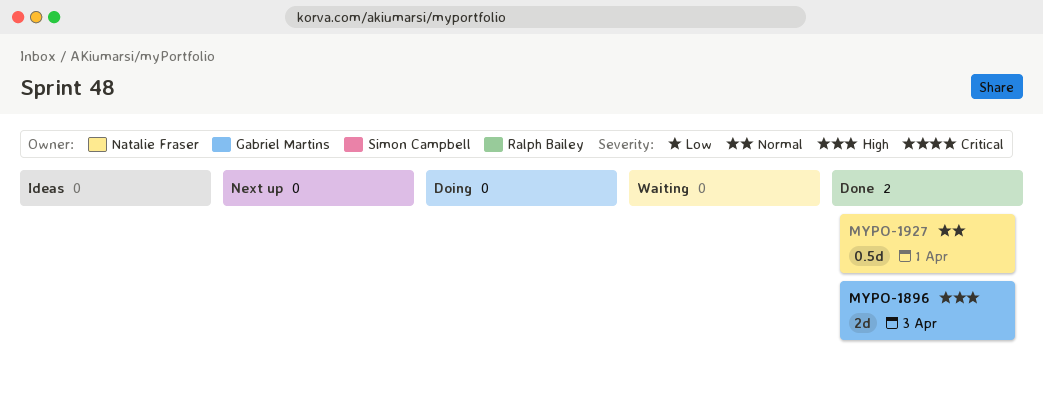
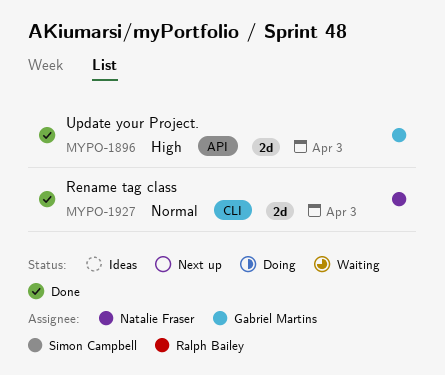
MYPO-1927, estimate: 0.5d -> 2d
MYPO-1927, due: Apr 1 -> Apr 3

